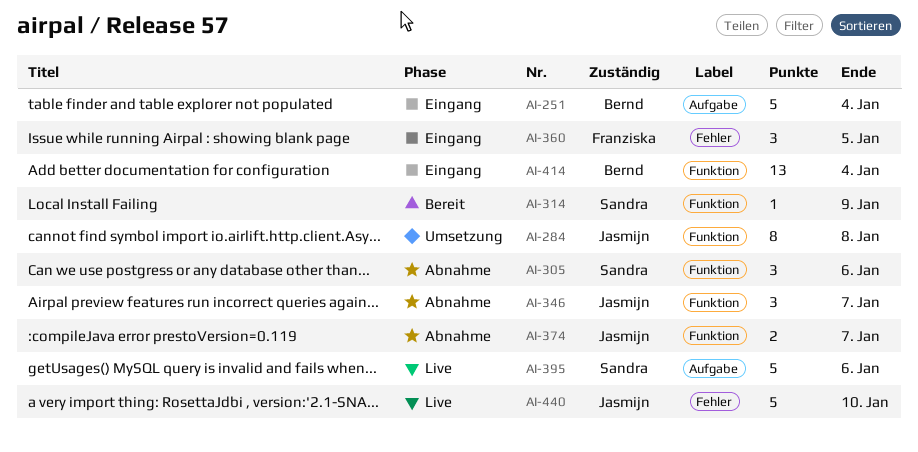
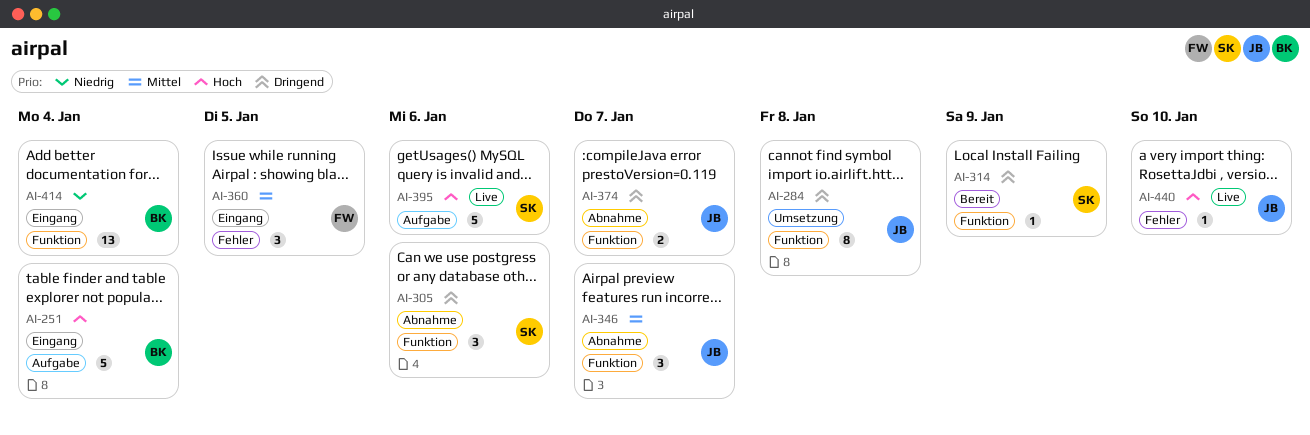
AI-440, estimate: 5 -> 1

